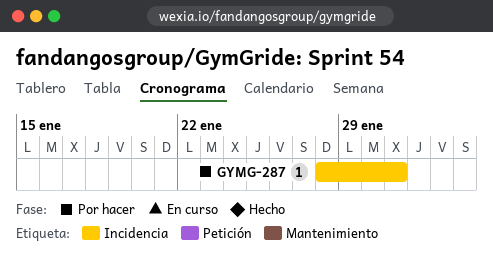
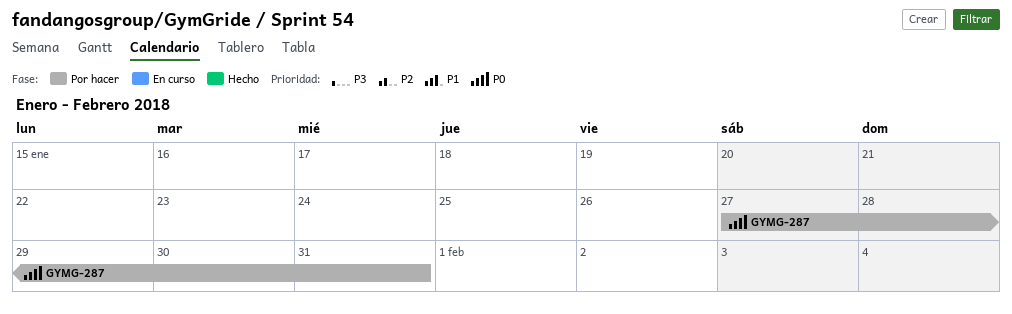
GYMG-287, start: Jan 28 -> Jan 27

